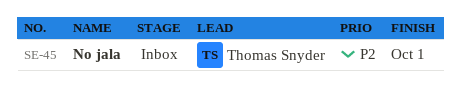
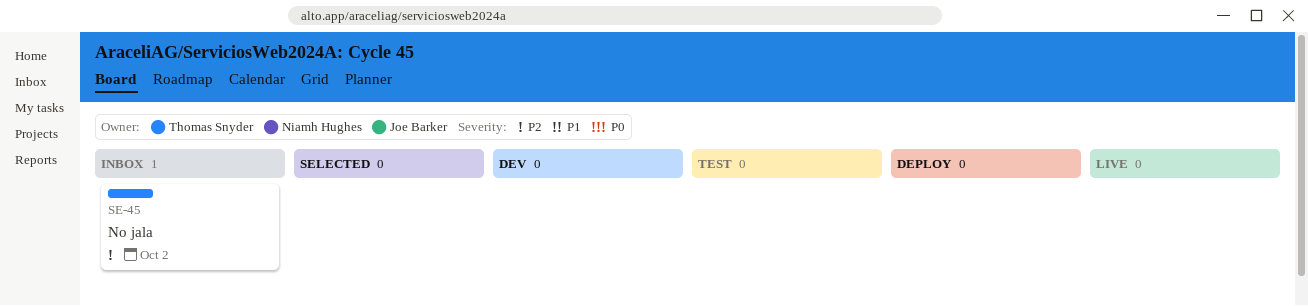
SE-45, due: Oct 1 -> Oct 2

